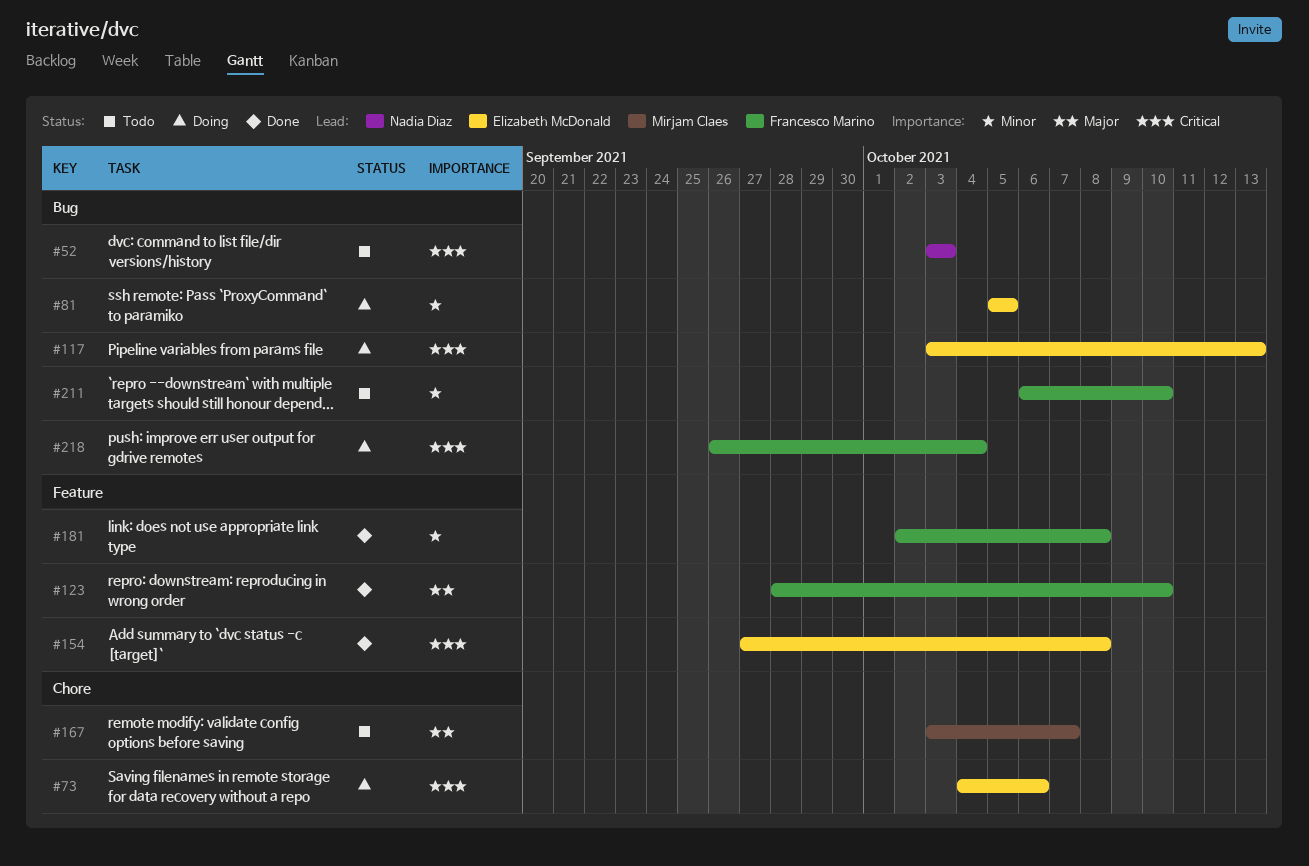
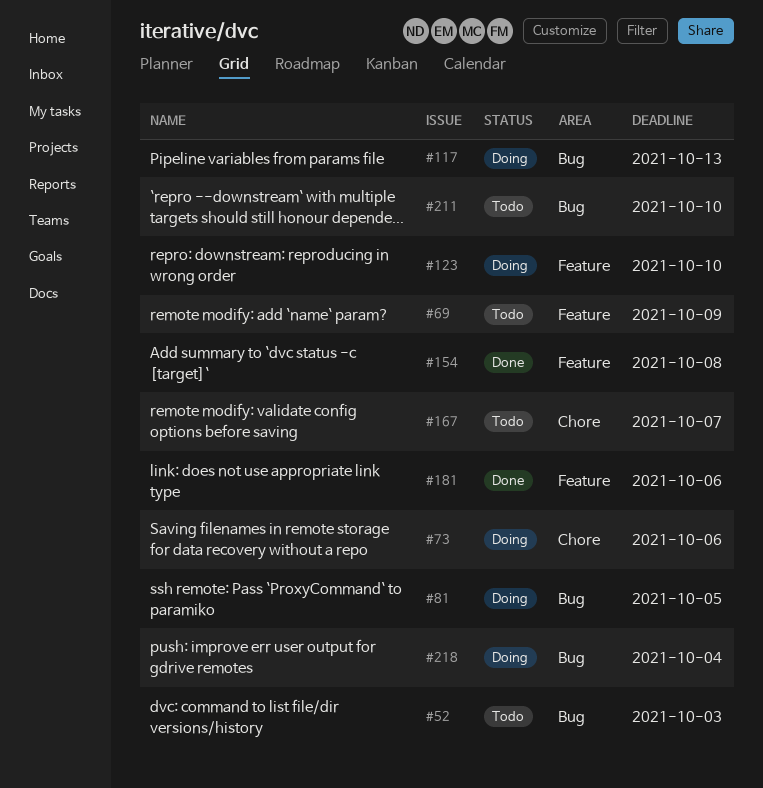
#69: none -> present
#123, status: Done -> Doing
#181, due: Oct 8 -> Oct 6

